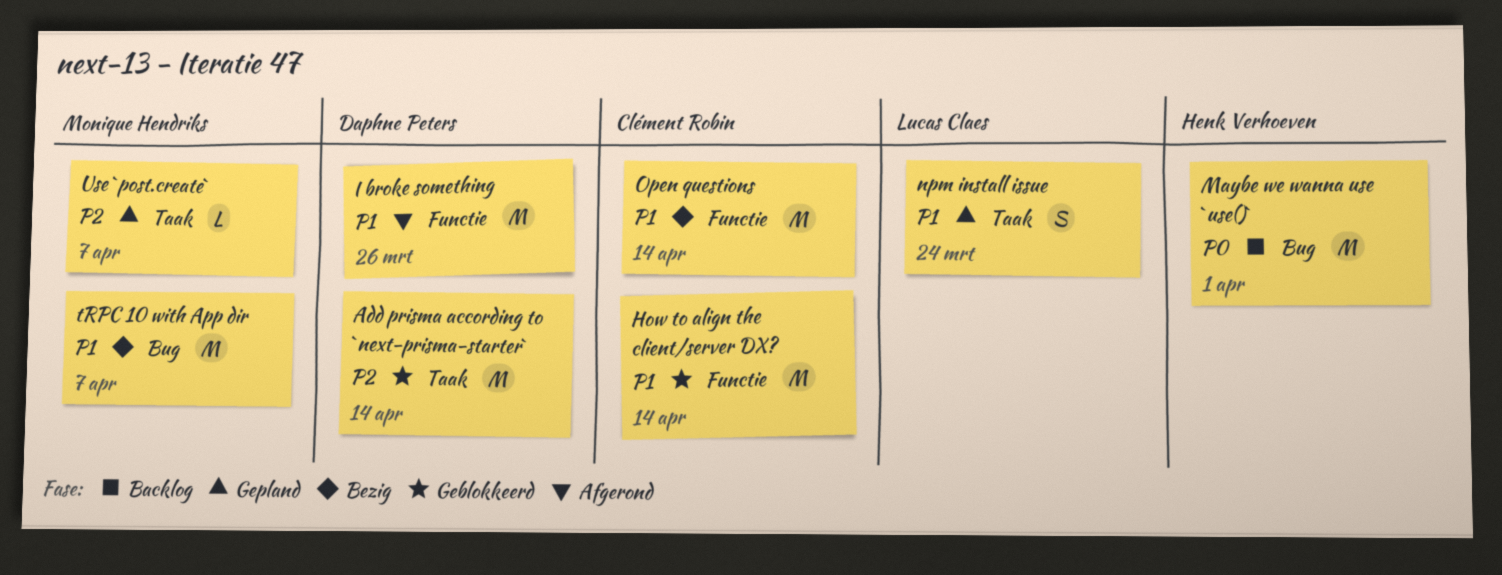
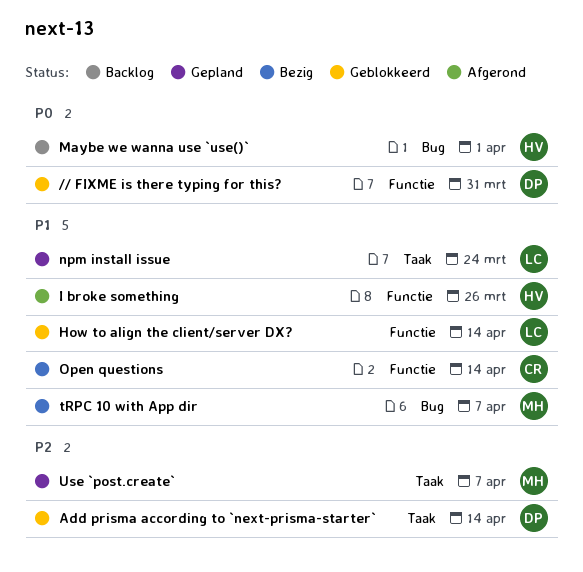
// FIXME is there typing for this?: none -> present
How to align the client/server DX?, owner: Clément Robin -> Lucas Claes
I broke something, owner: Daphne Peters -> Henk Verhoeven

